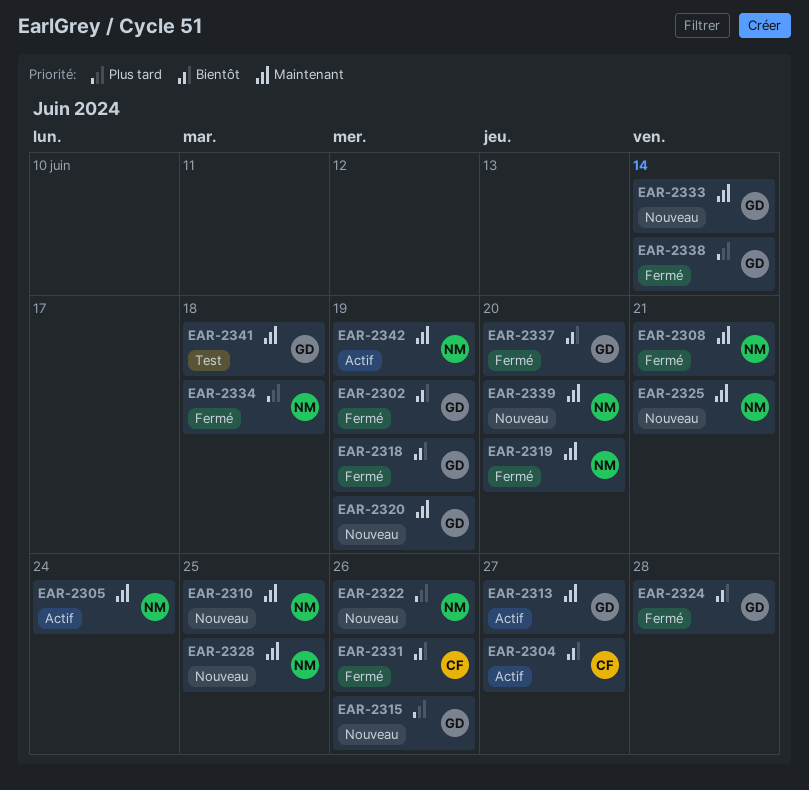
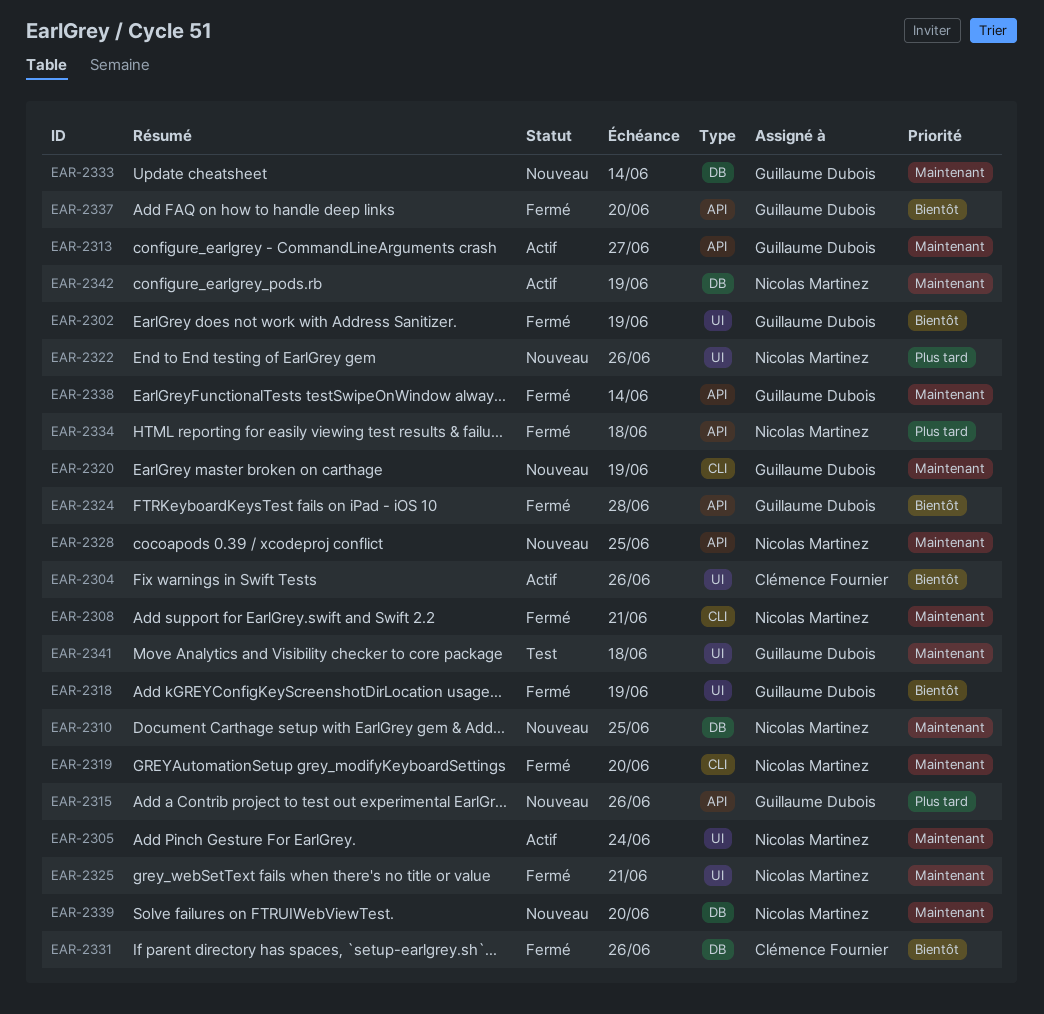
EAR-2304, due: Jun 27 -> Jun 26
EAR-2325, status: Nouveau -> Fermé
EAR-2338, priority: Plus tard -> Maintenant

